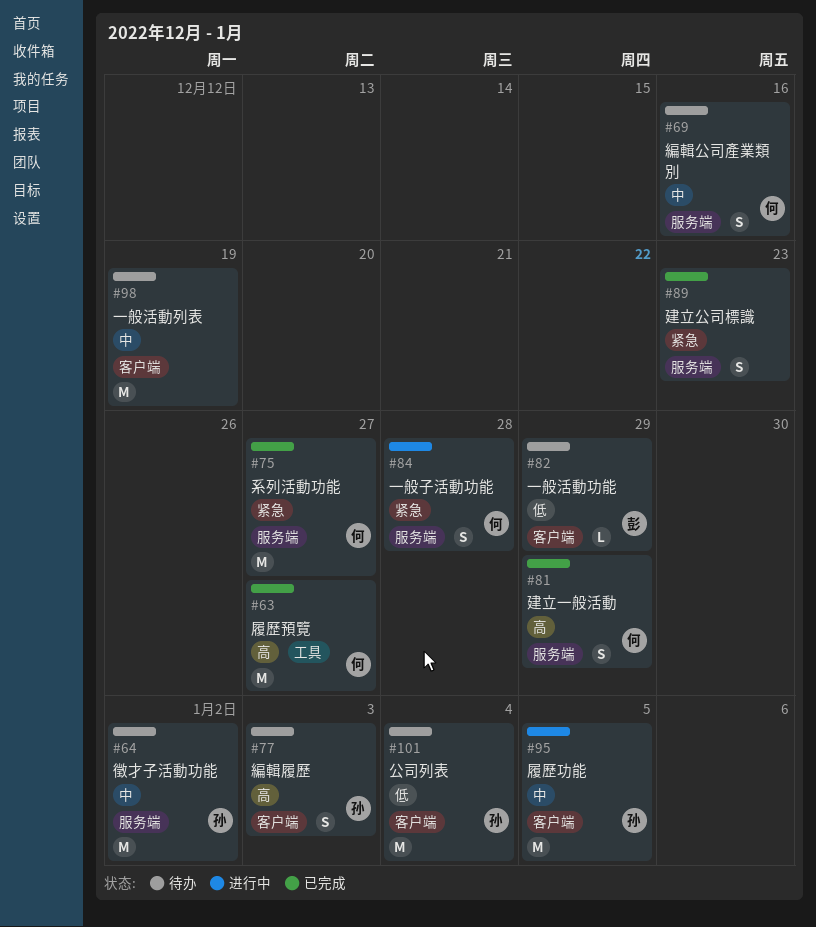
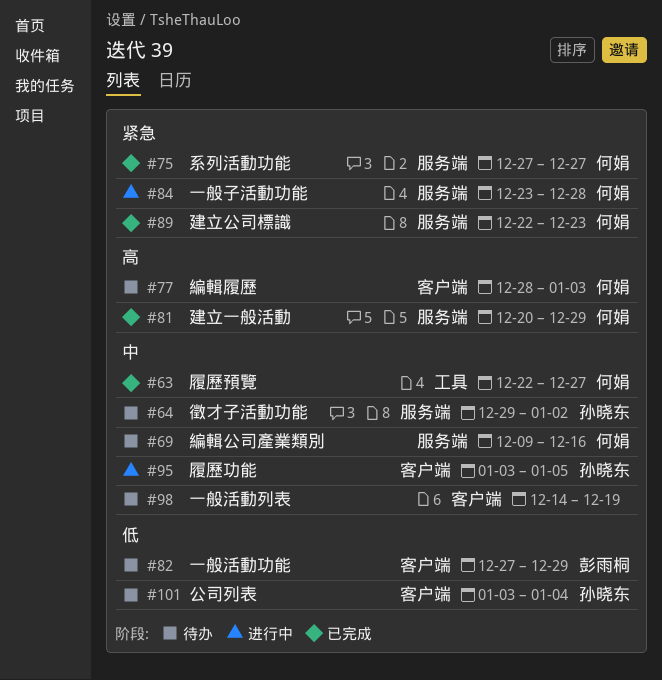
#63, priority: 高 -> 中
#77, owner: 孙晓东 -> 何娟
#89, owner: none -> 何娟

